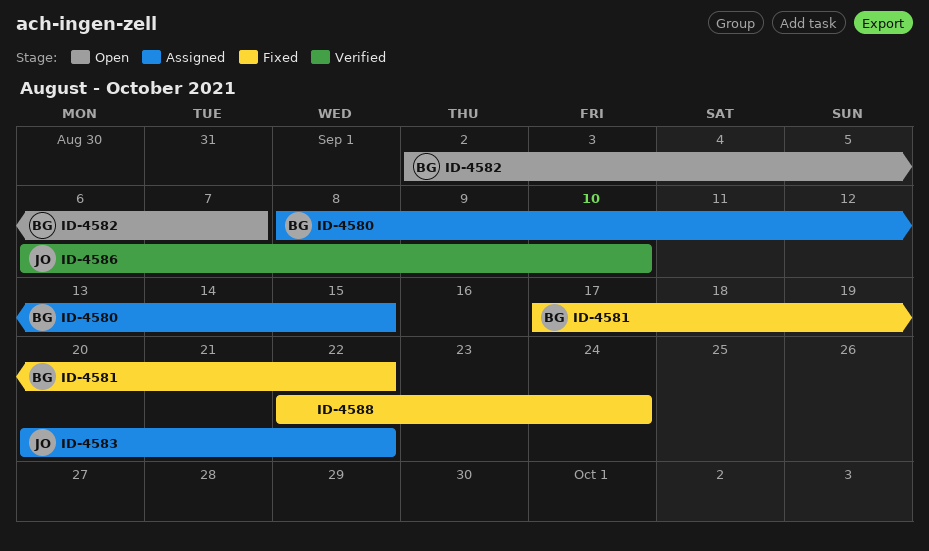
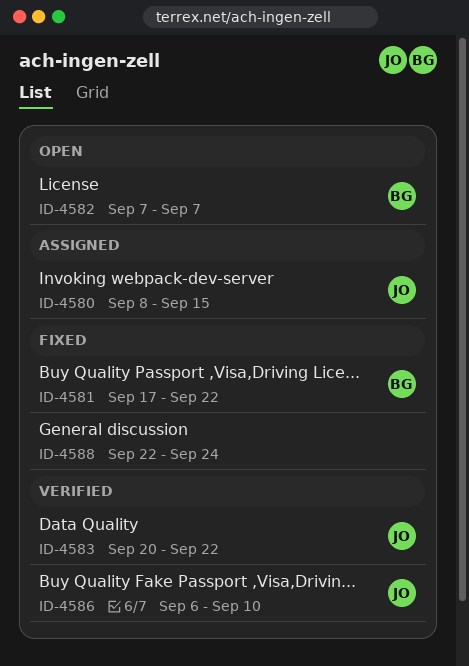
ID-4580, owner: BG -> JO
ID-4582, start: Sep 2 -> Sep 7
ID-4583, status: Assigned -> Verified

